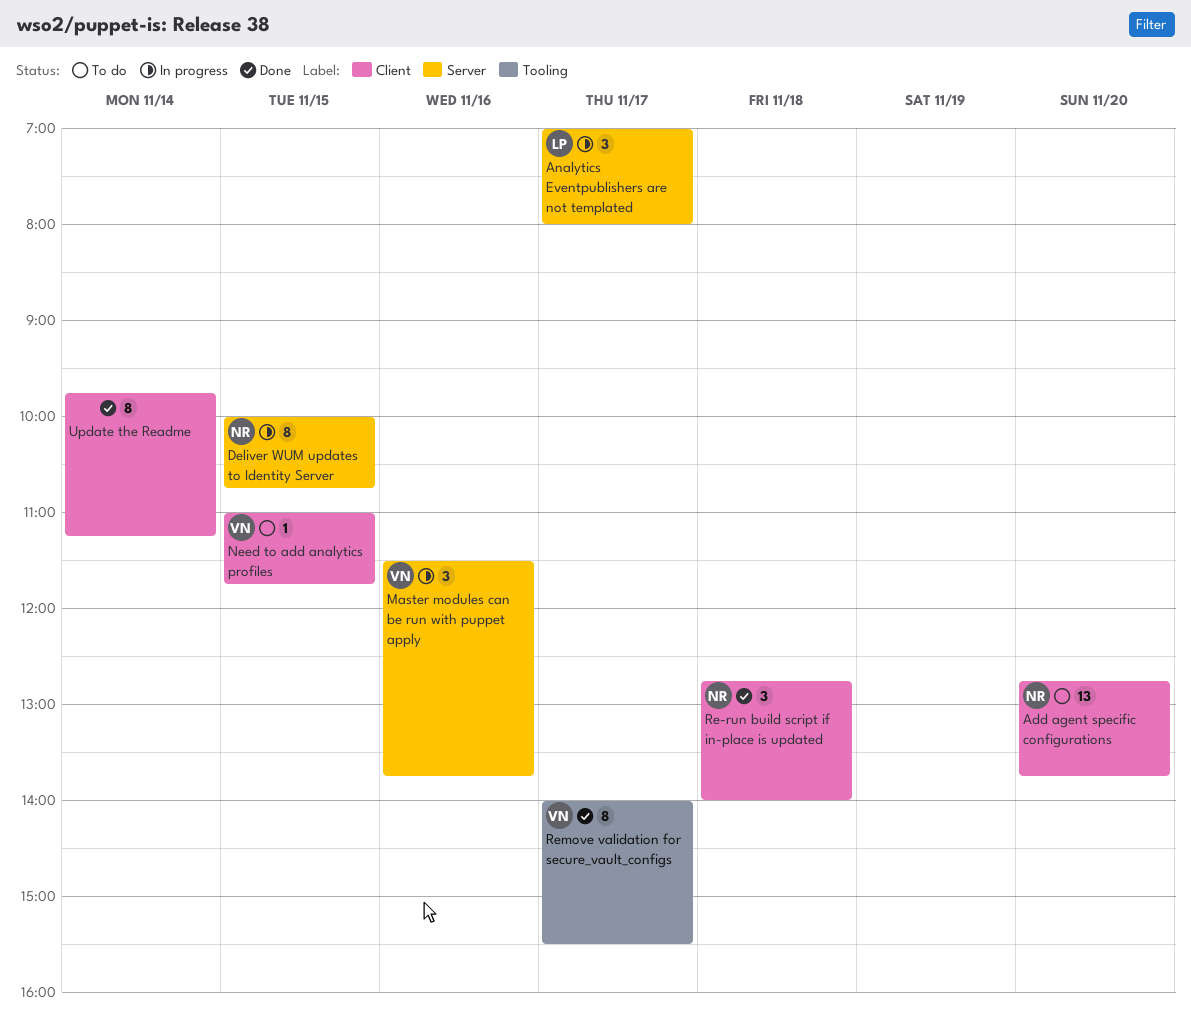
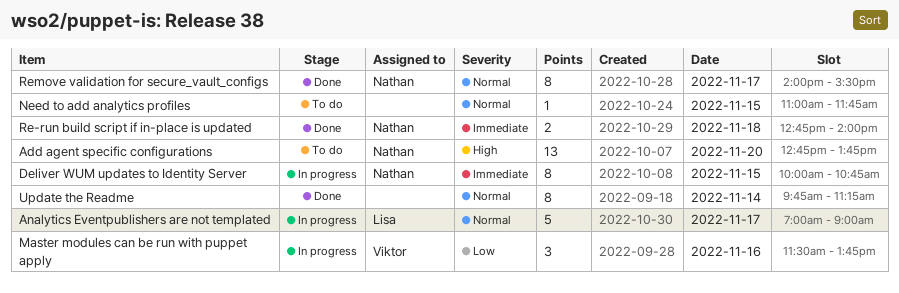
Analytics Eventpublishers are not templated, estimate: 3 -> 5
Analytics Eventpublishers are not templated, ends: 08:00 -> 09:00
Need to add analytics profiles, owner: Viktor -> none
Re-run build script if in-place is updated, estimate: 3 -> 2
Remove validation for secure_vault_configs, owner: Viktor -> Nathan

